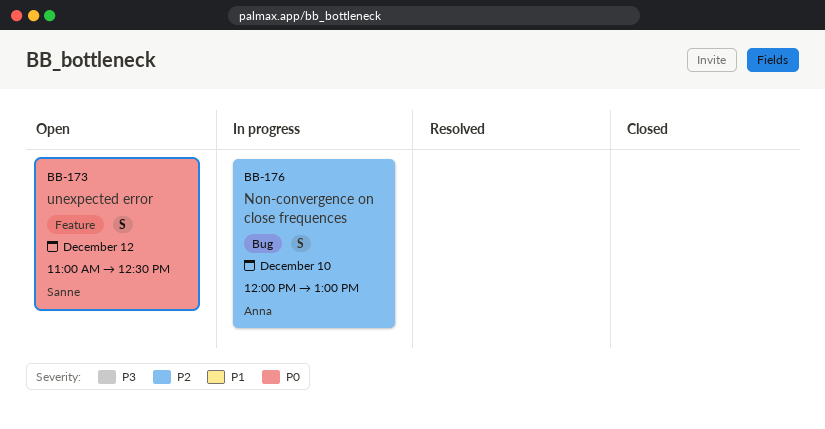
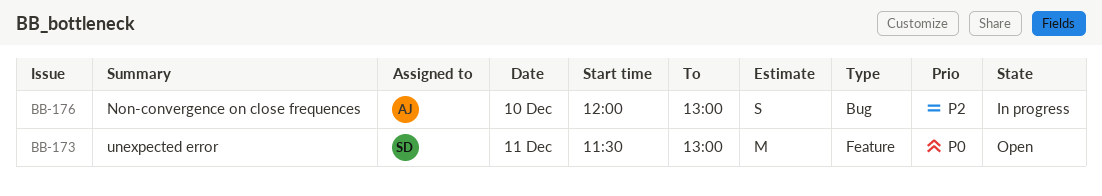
BB-173, estimate: S -> M
BB-173, day: Dec 12 -> Dec 11
BB-173, begins: 11:00 -> 11:30
BB-173, ends: 12:30 -> 13:00

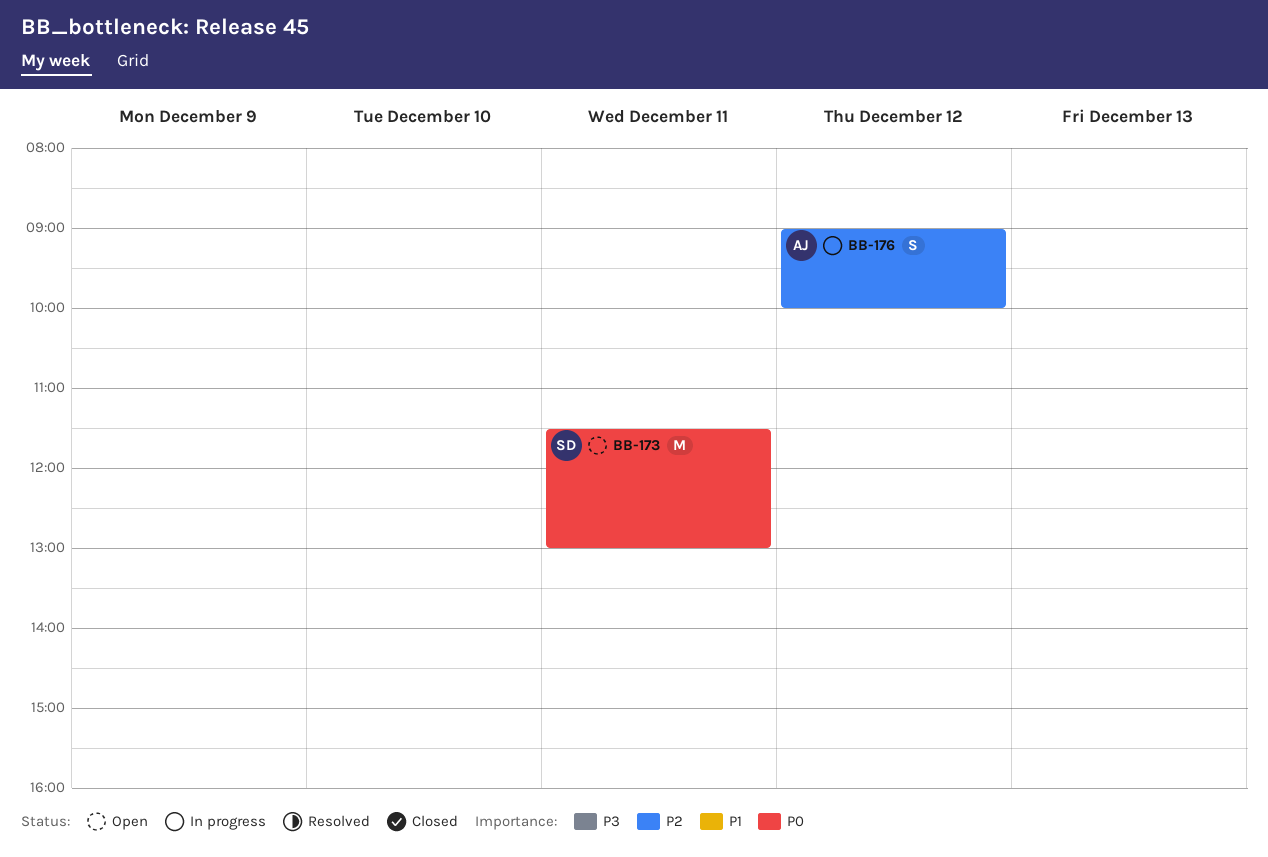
BB-176, day: Dec 10 -> Dec 12
BB-176, begins: 12:00 -> 09:00
BB-176, ends: 13:00 -> 10:00

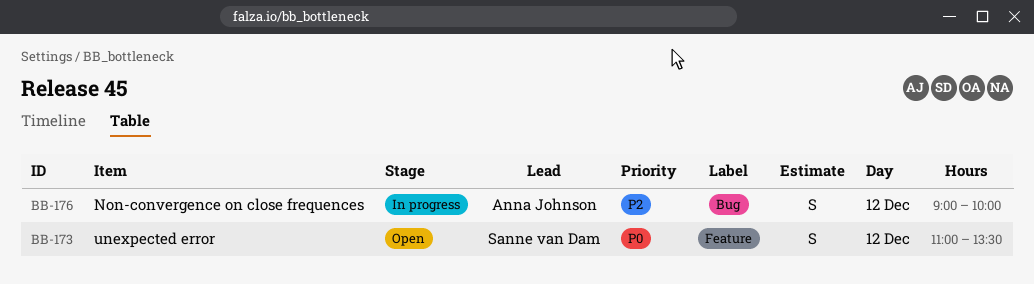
BB-173, estimate: M -> S
BB-173, day: Dec 11 -> Dec 12
BB-173, begins: 11:30 -> 11:00
BB-173, ends: 13:00 -> 13:30

